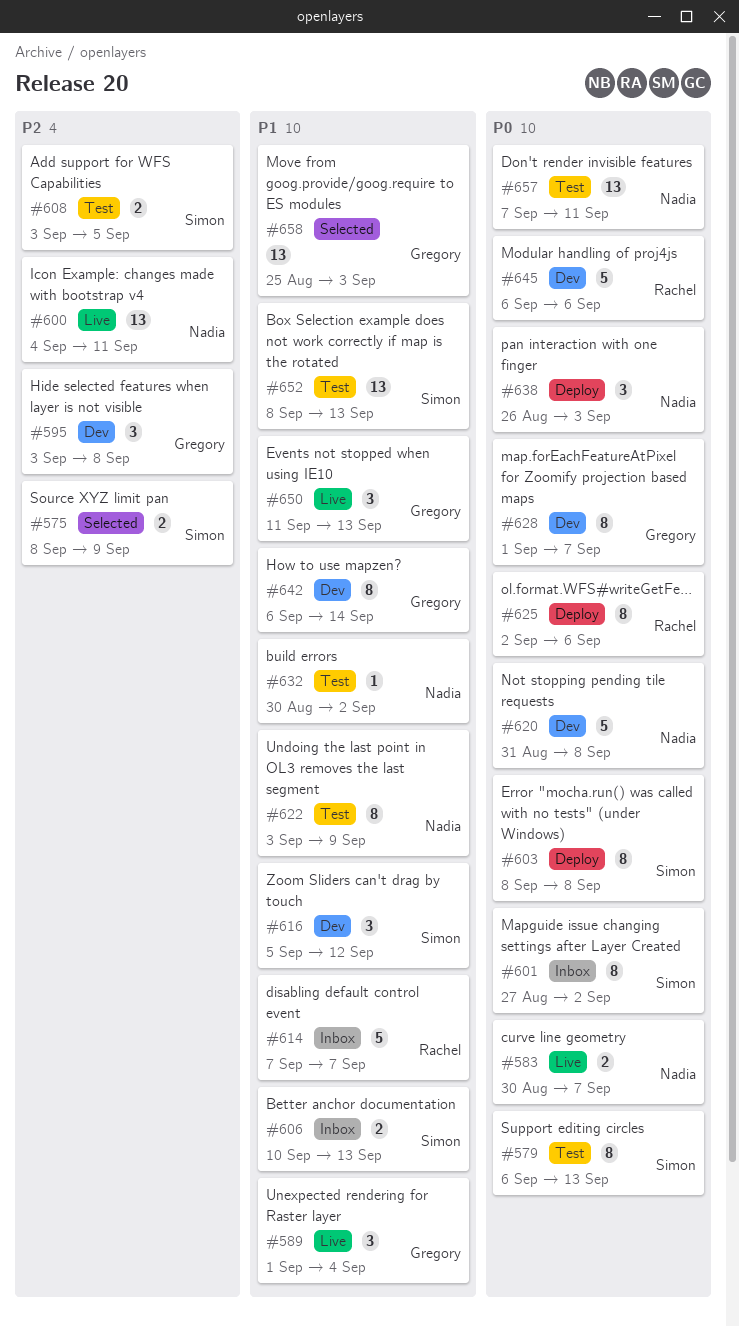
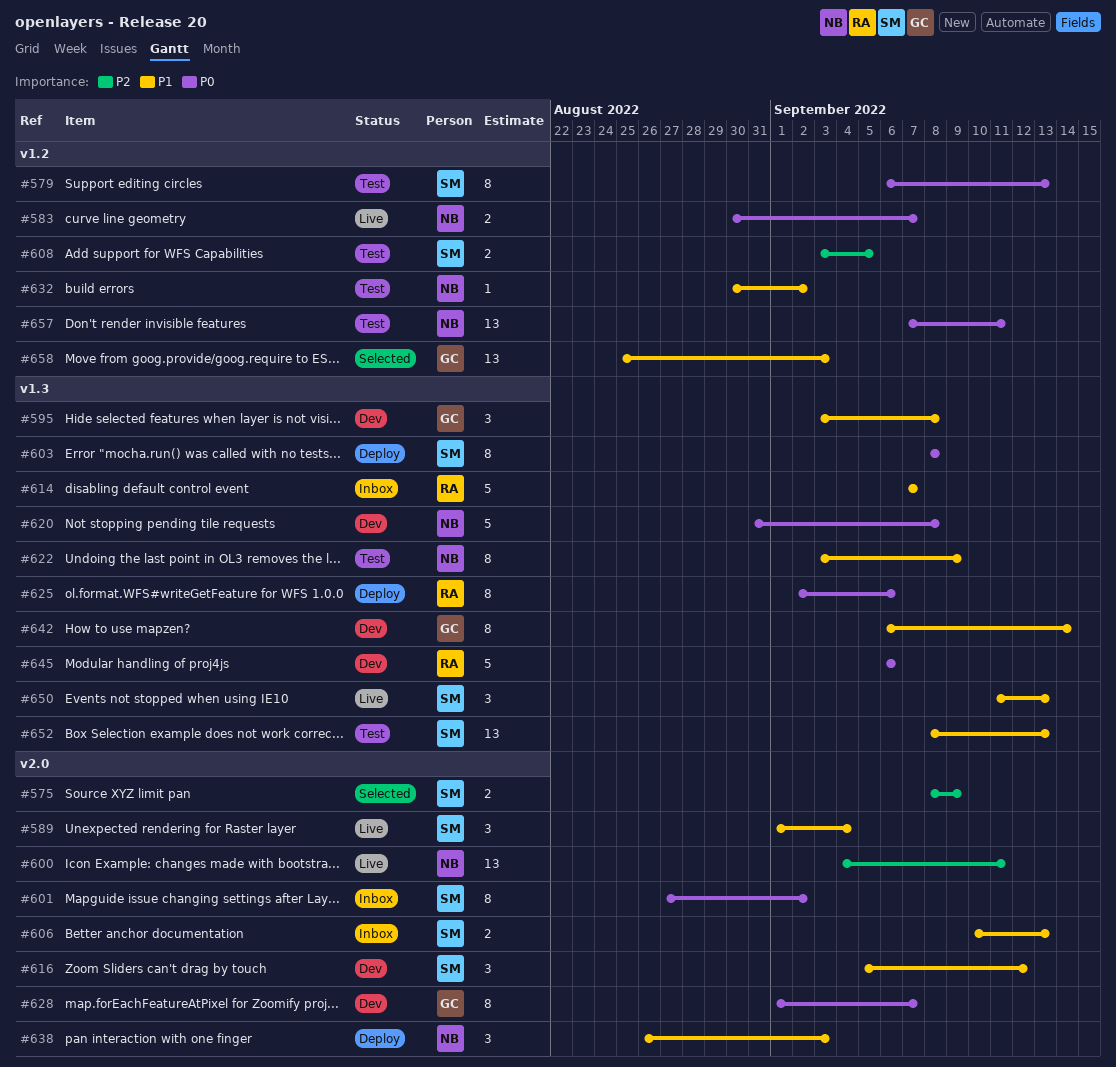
#589, owner: Gregory -> Simon
#595, priority: P2 -> P1
#638, priority: P0 -> P1
#650, owner: Gregory -> Simon

